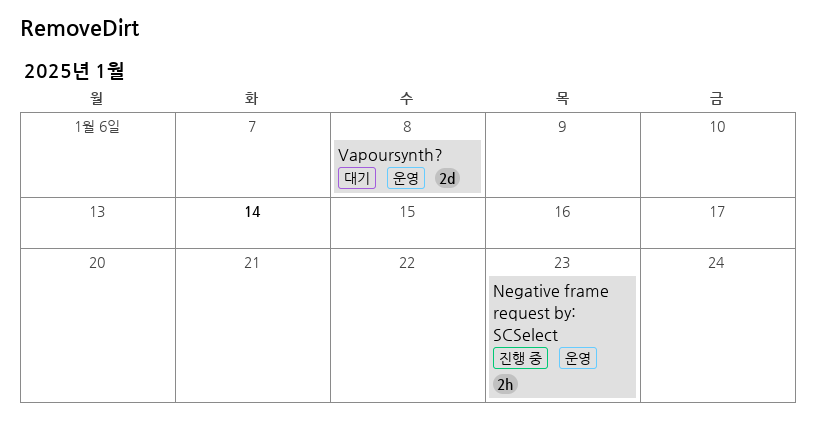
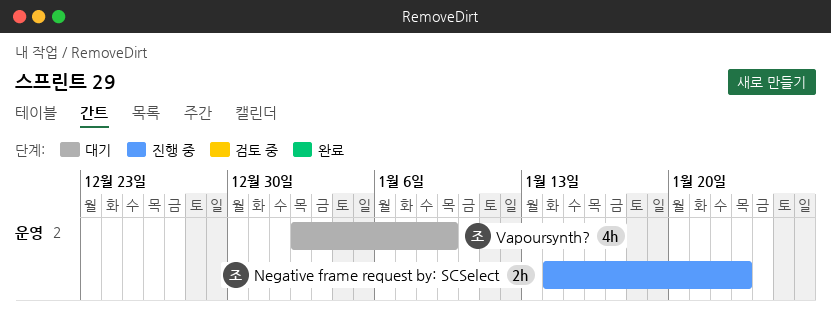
Vapoursynth?, estimate: 2d -> 4h
Vapoursynth?, due: Jan 8 -> Jan 9

